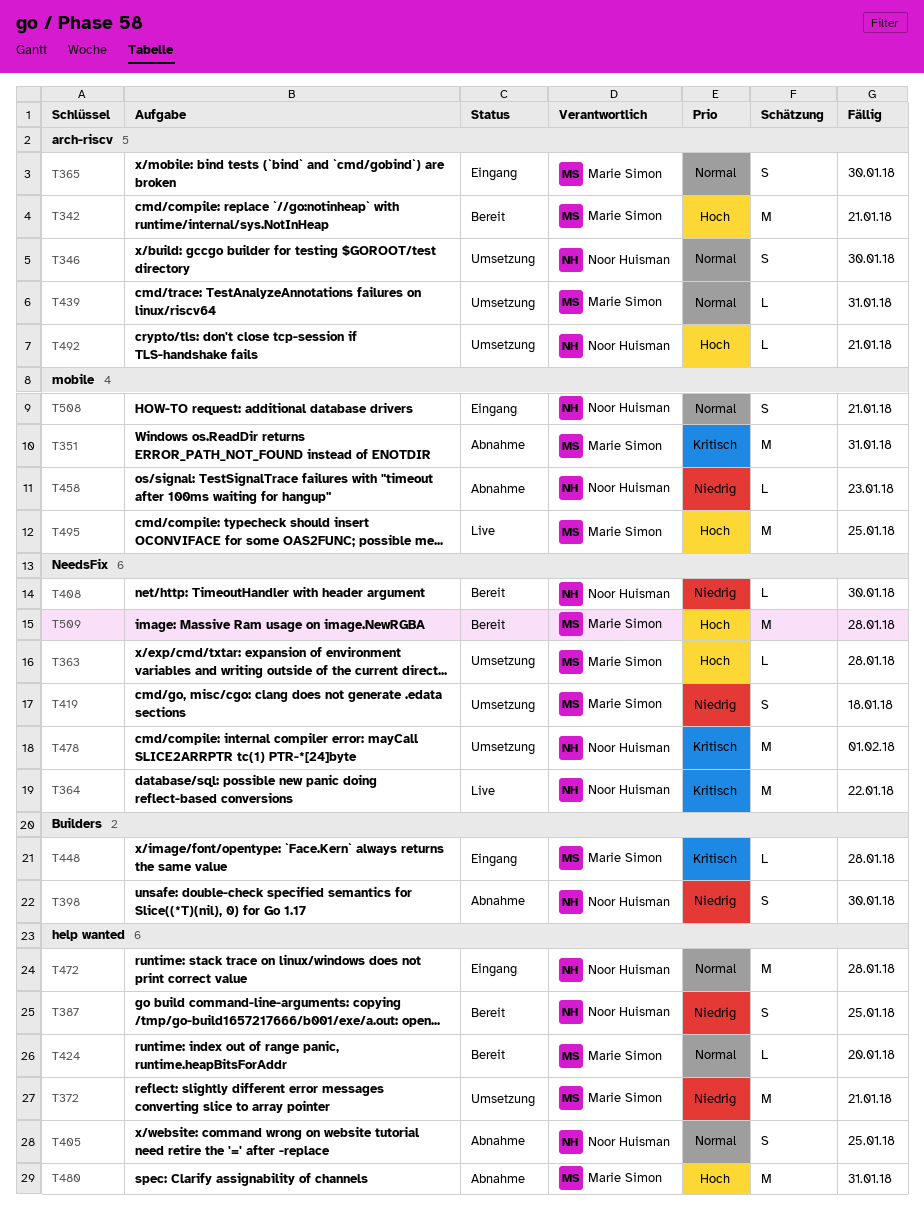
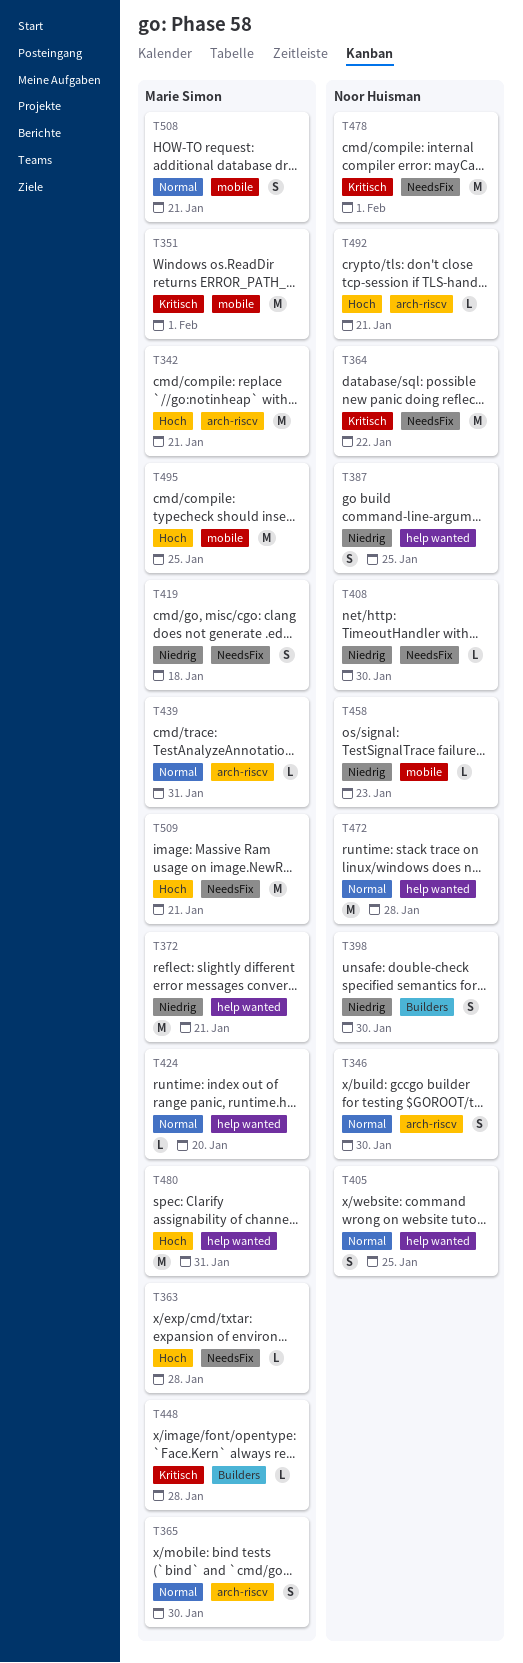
T351, due: Jan 31 -> Feb 1
T508, owner: Noor Huisman -> Marie Simon
T509, due: Jan 28 -> Jan 21

